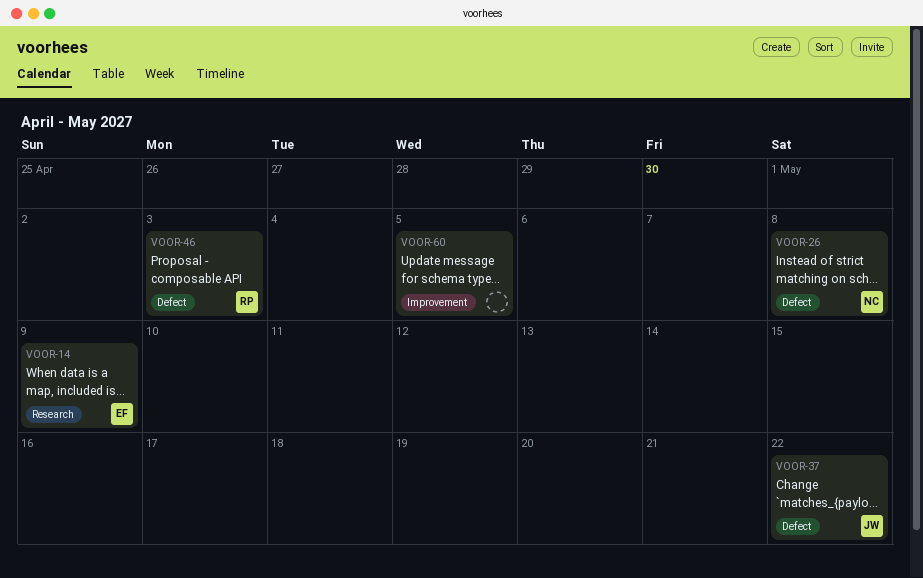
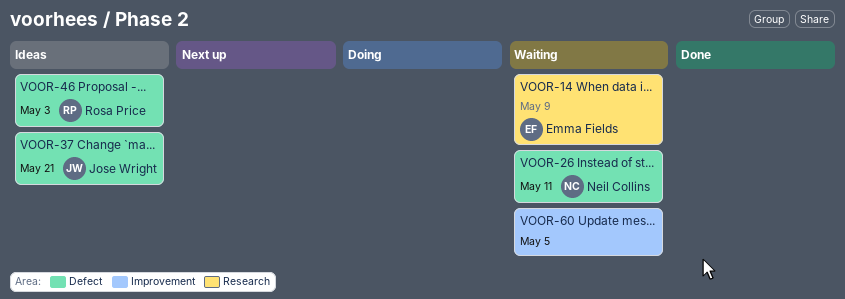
VOOR-26, due: May 8 -> May 11
VOOR-37, due: May 22 -> May 21

